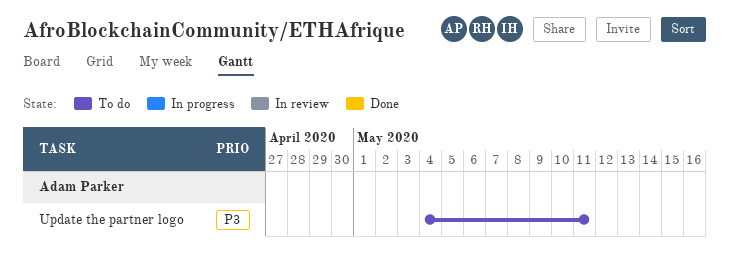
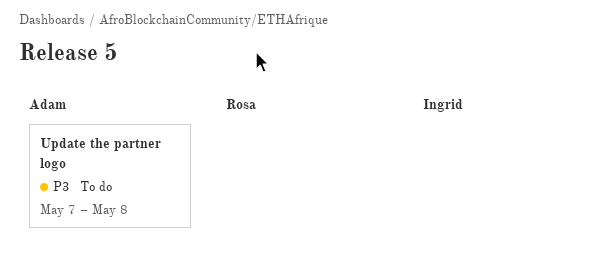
Update the partner logo, start: May 4 -> May 7
Update the partner logo, due: May 11 -> May 8

